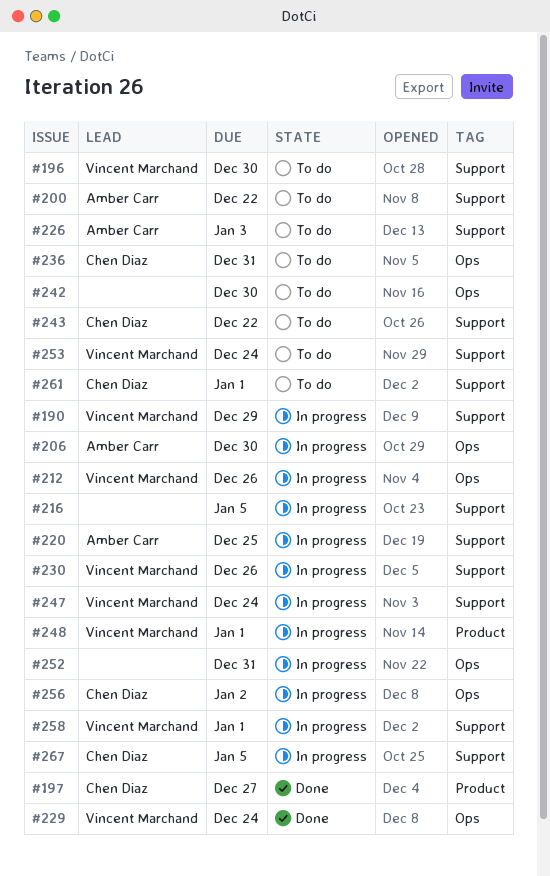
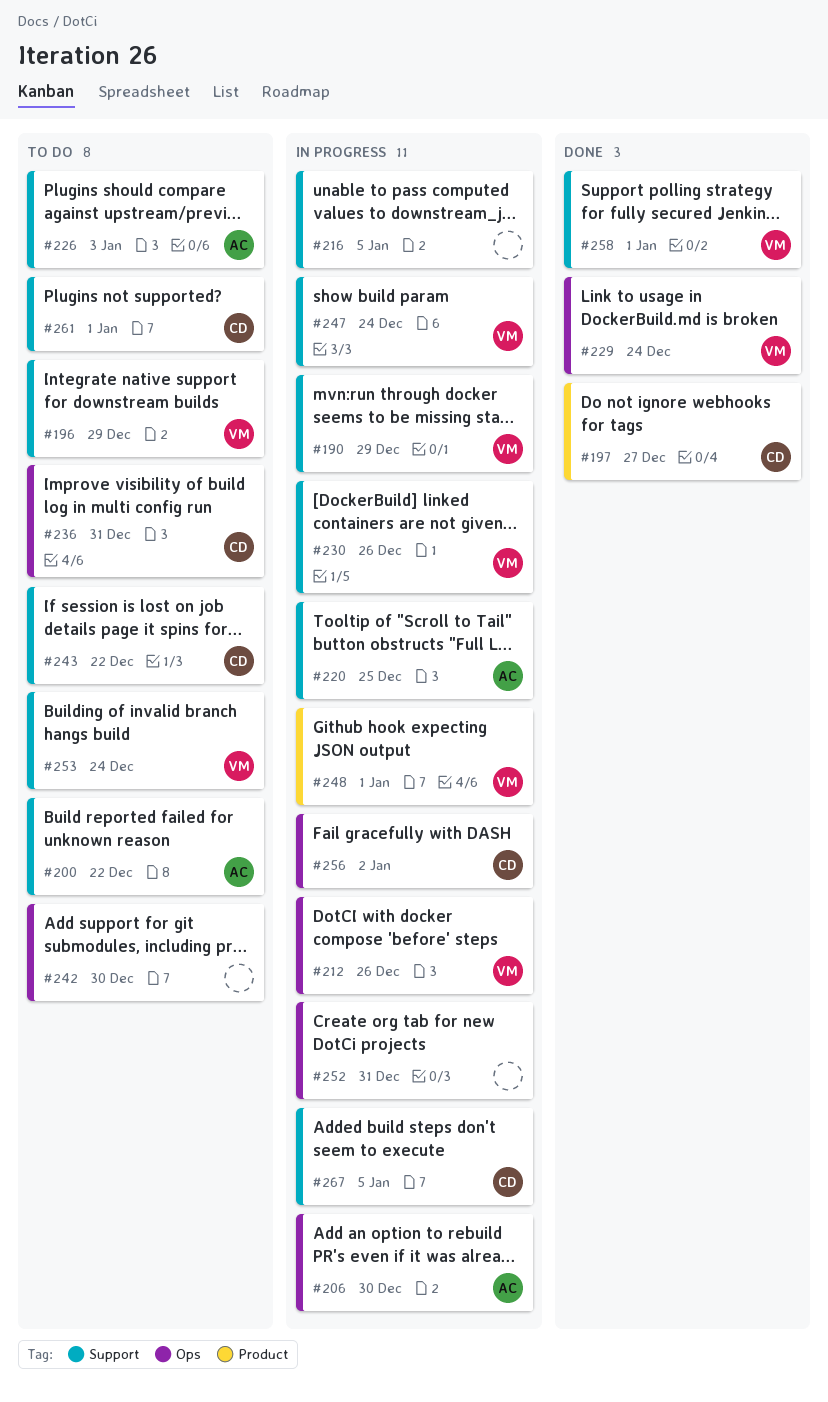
#196, due: Dec 30 -> Dec 29
#258, status: In progress -> Done

